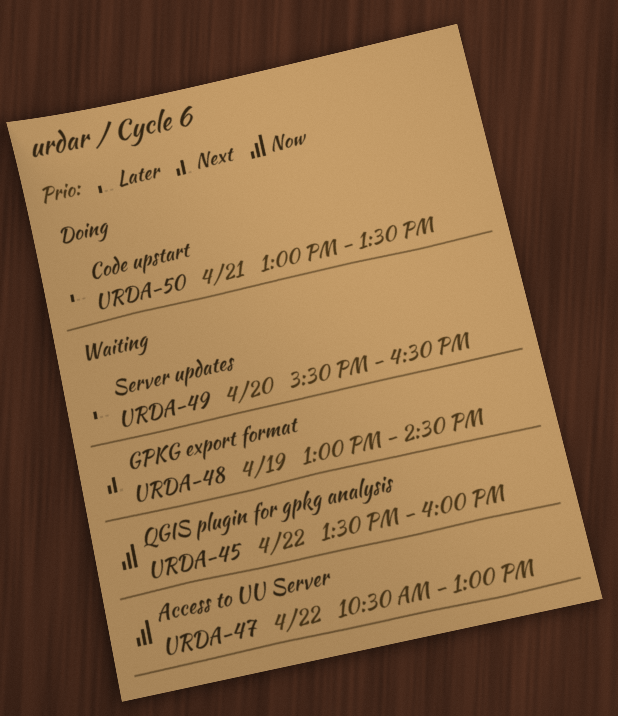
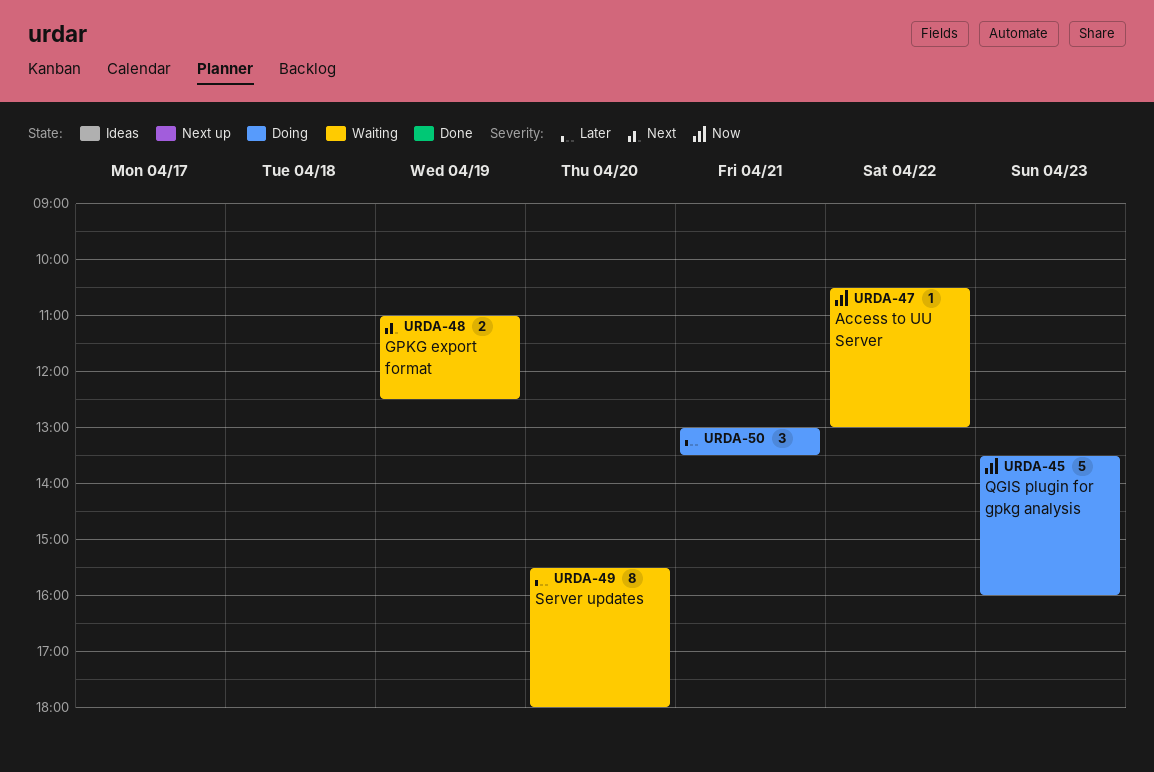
URDA-45, status: Waiting -> Doing
URDA-45, day: Apr 22 -> Apr 23
URDA-48, begins: 13:00 -> 11:00
URDA-48, ends: 14:30 -> 12:30
URDA-49, ends: 16:30 -> 18:00

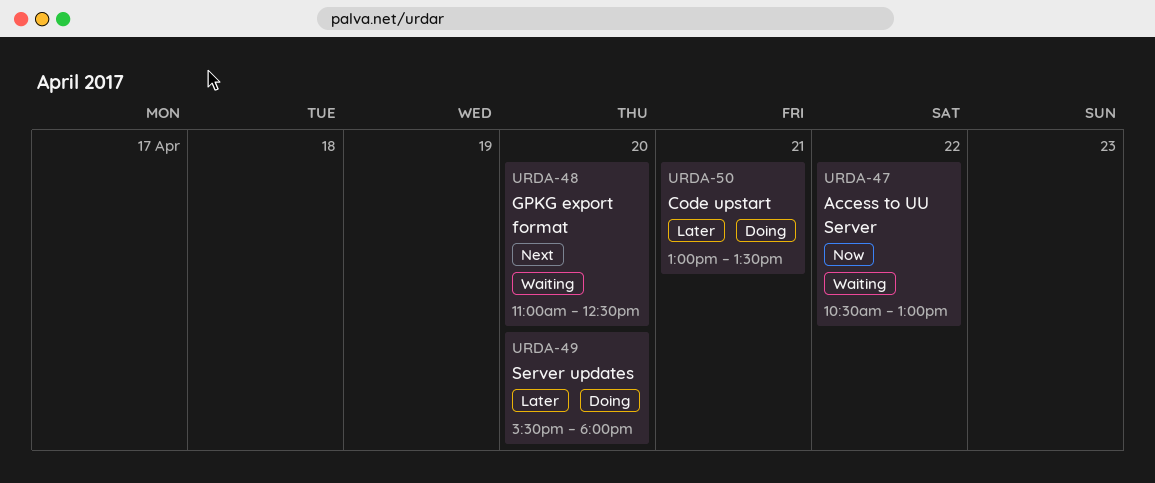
URDA-45: present -> none
URDA-48, day: Apr 19 -> Apr 20
URDA-49, status: Waiting -> Doing

